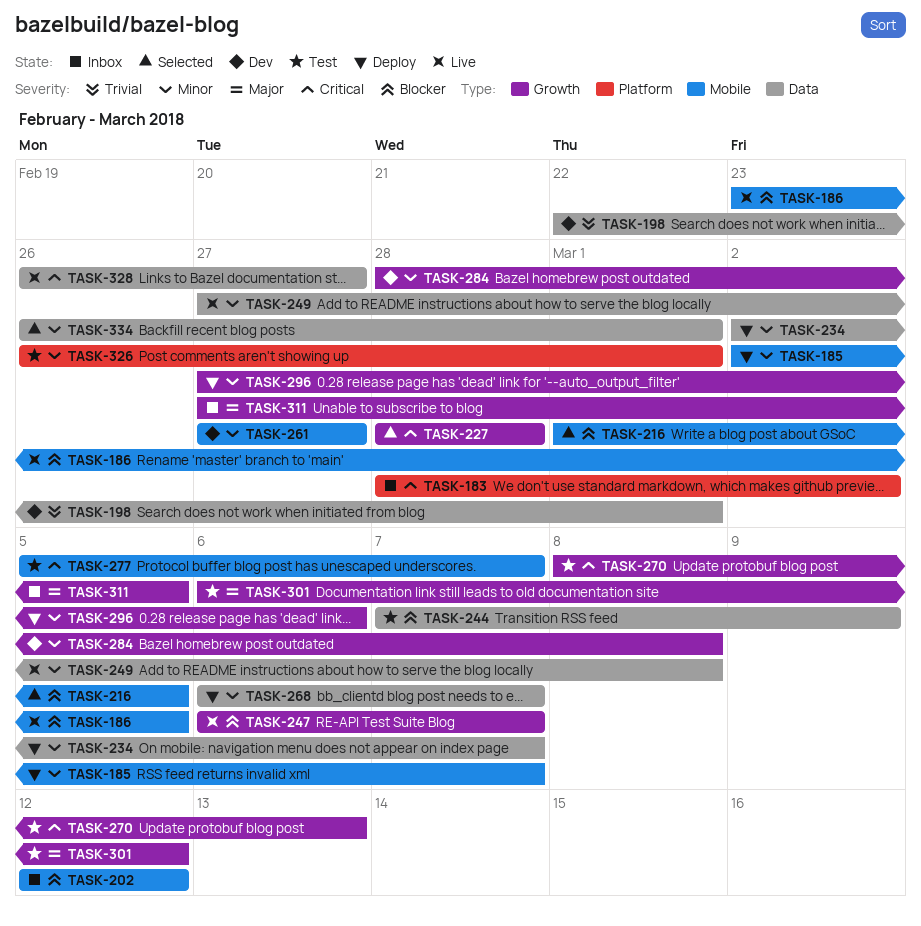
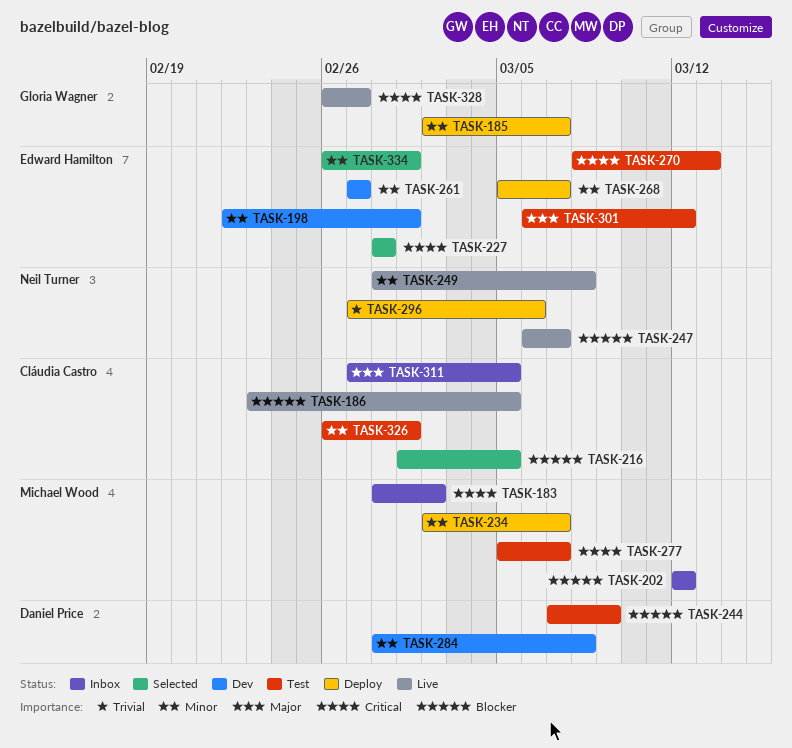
TASK-198, priority: Trivial -> Minor
TASK-249, start: Feb 27 -> Feb 28
TASK-268, start: Mar 6 -> Mar 5
TASK-296, priority: Minor -> Trivial

